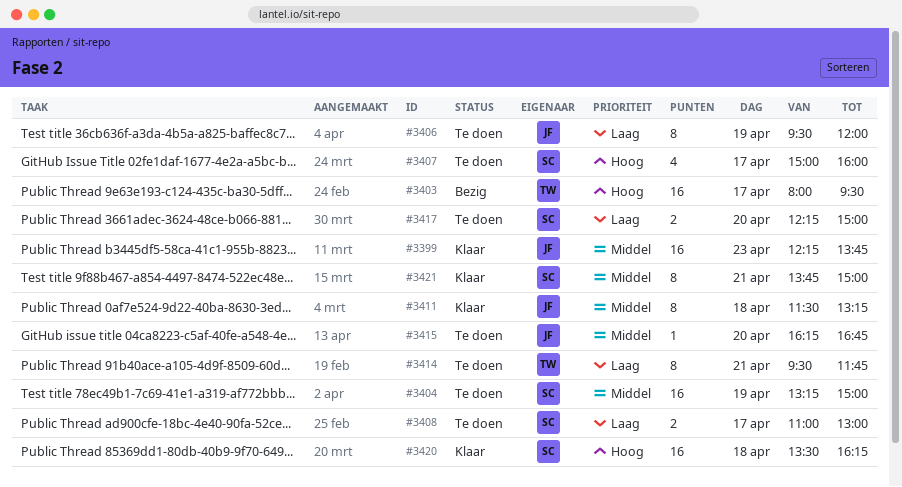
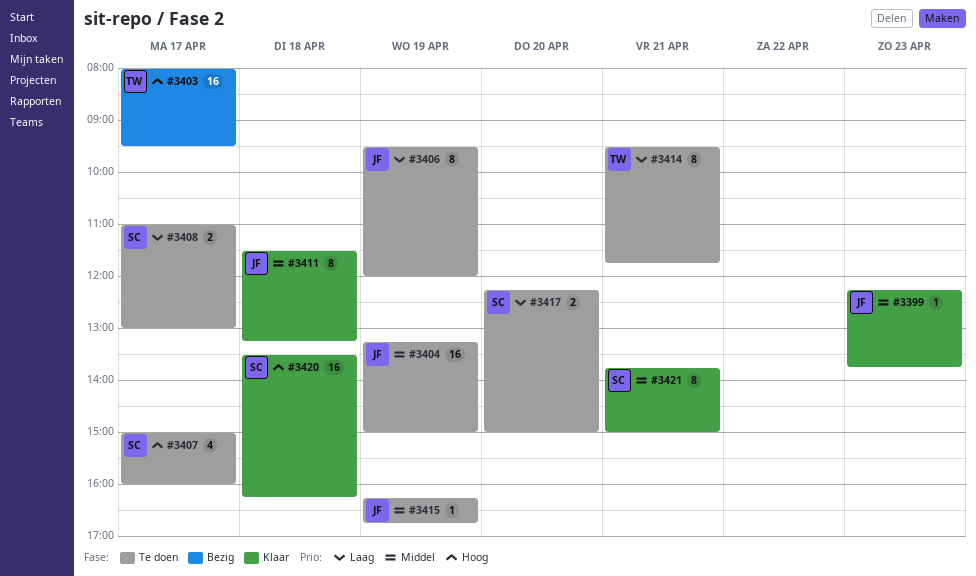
#3399, estimate: 16 -> 1
#3404, owner: SC -> JF
#3415, day: Apr 20 -> Apr 19

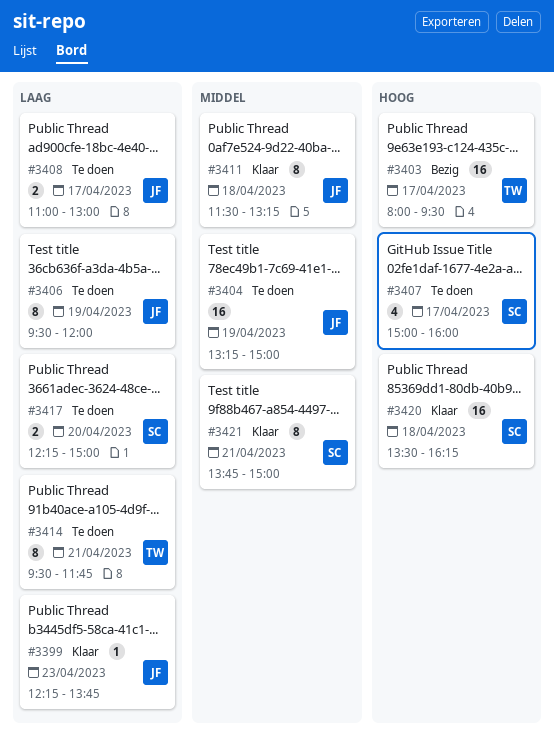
#3399, priority: Middel -> Laag
#3408, owner: SC -> JF
#3415: present -> none

